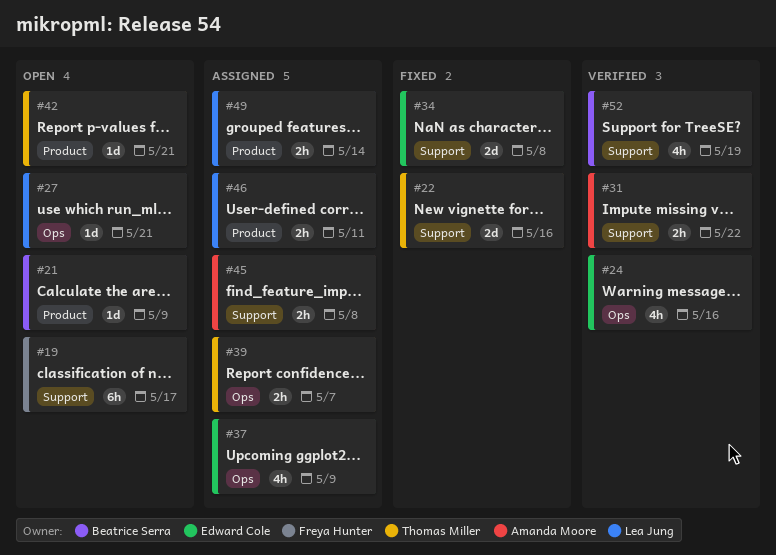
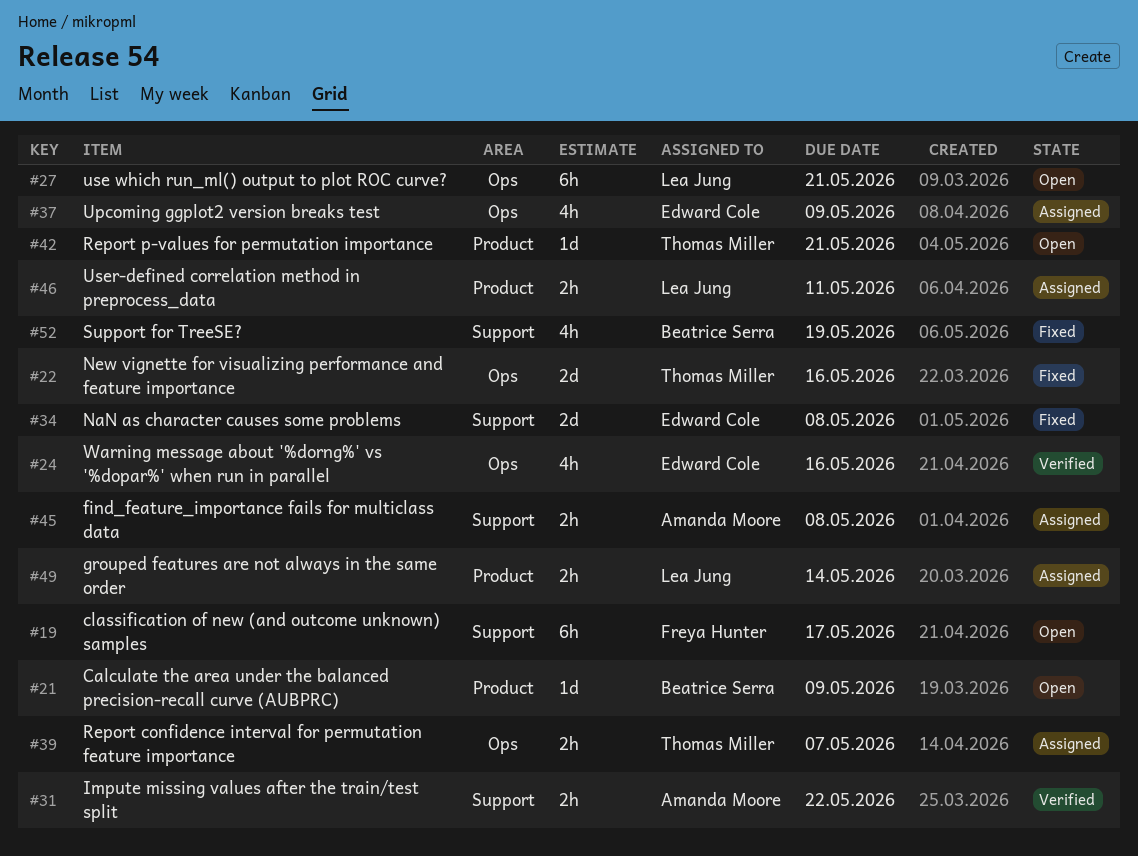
#22, label: Support -> Ops
#27, estimate: 1d -> 6h
#52, status: Verified -> Fixed

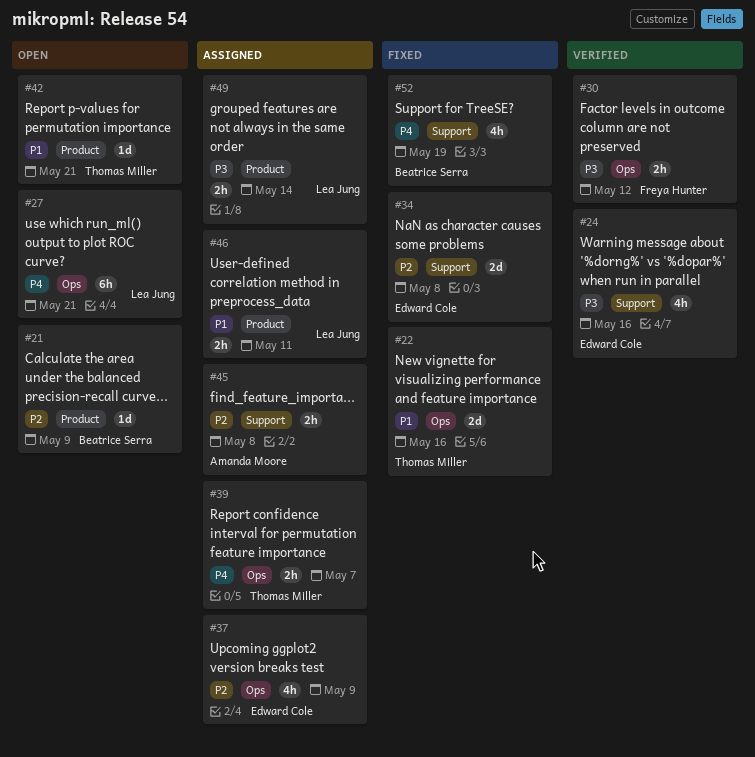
#19: present -> none
#24, label: Ops -> Support
#30: none -> present
#31: present -> none

